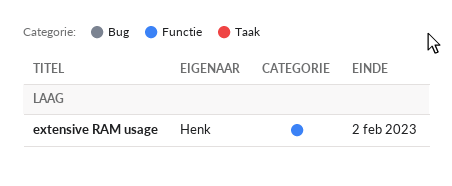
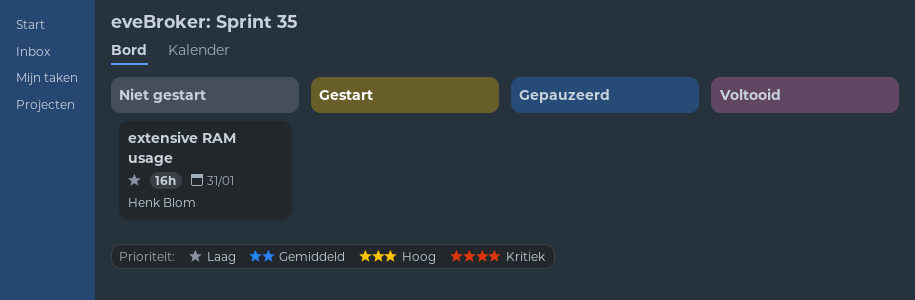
extensive RAM usage, due: Feb 2 -> Jan 31

